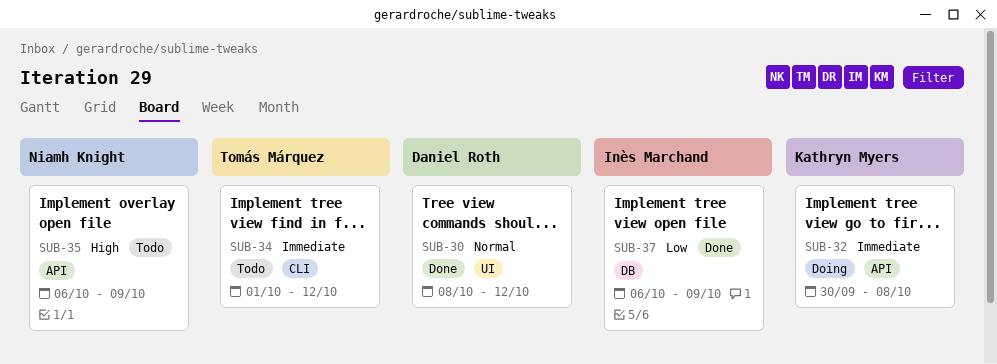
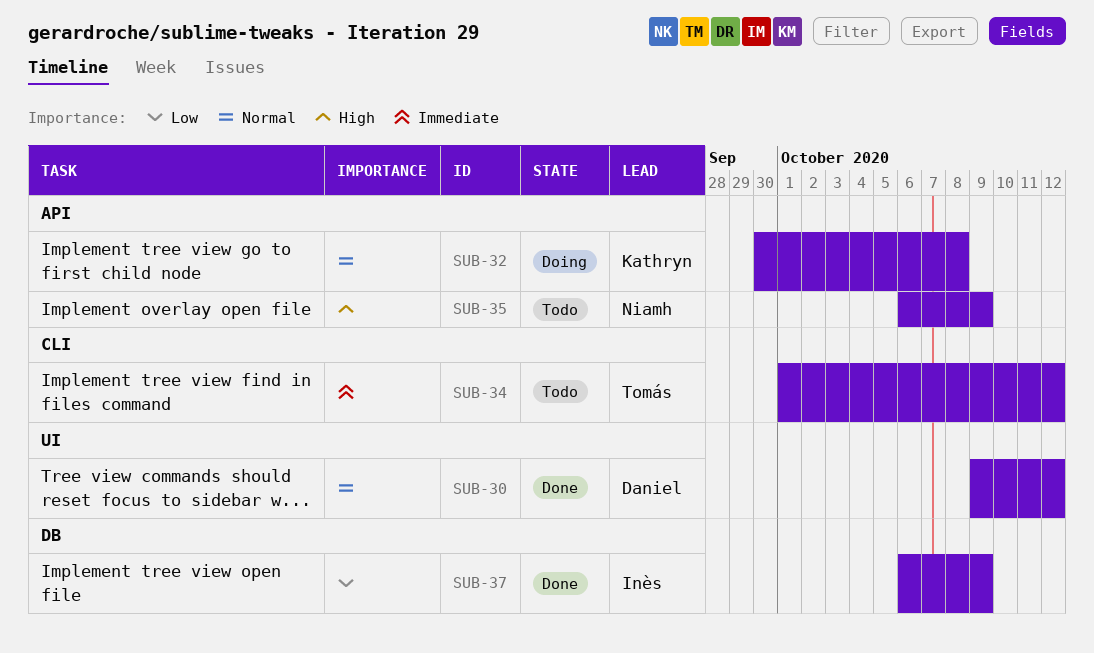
SUB-30, start: Oct 8 -> Oct 9
SUB-32, priority: Immediate -> Normal

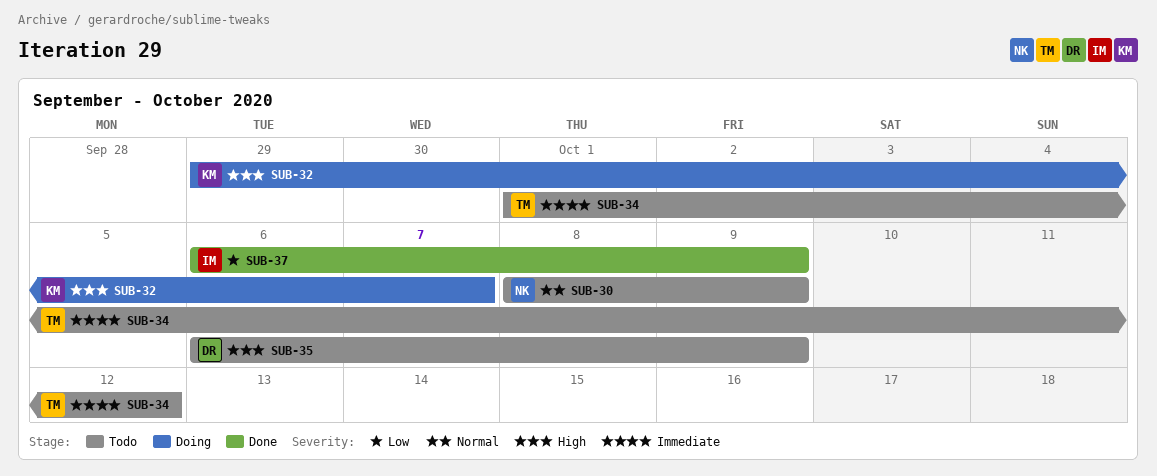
SUB-30, status: Done -> Todo
SUB-30, owner: Daniel -> Niamh
SUB-30, start: Oct 9 -> Oct 8
SUB-30, due: Oct 12 -> Oct 9
SUB-32, priority: Normal -> High
SUB-32, start: Sep 30 -> Sep 29
SUB-32, due: Oct 8 -> Oct 7
SUB-35, owner: Niamh -> Daniel

